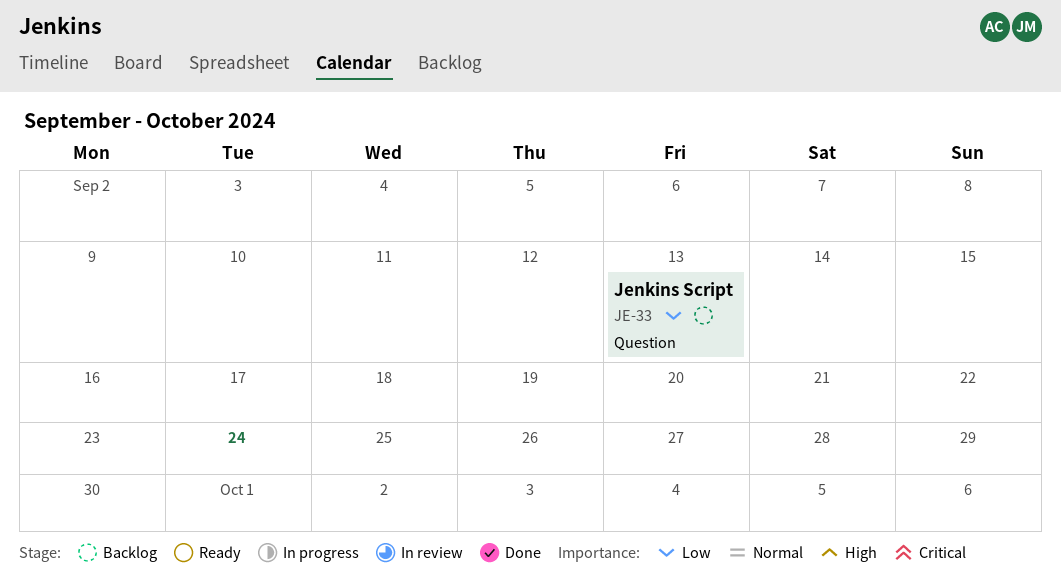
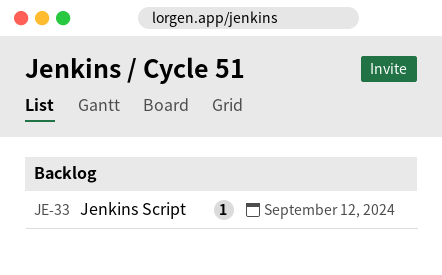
JE-33, due: Sep 13 -> Sep 12

